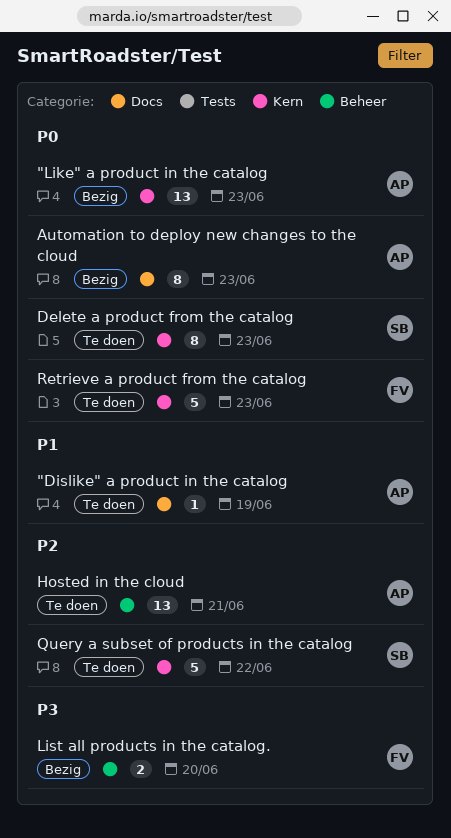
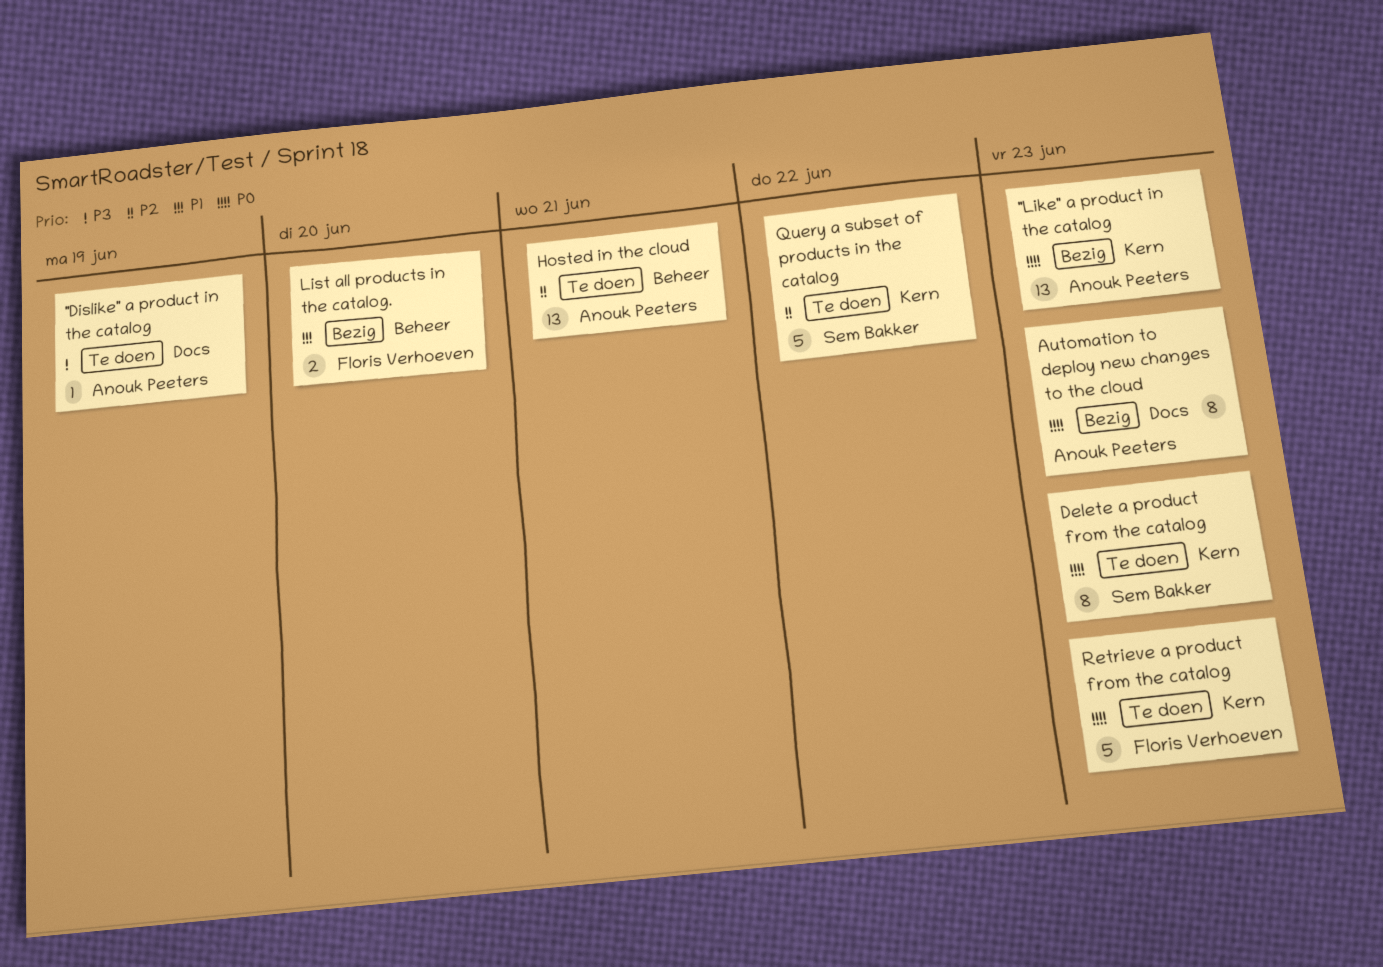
"Dislike" a product in the catalog, priority: P1 -> P3
List all products in the catalog., priority: P3 -> P1

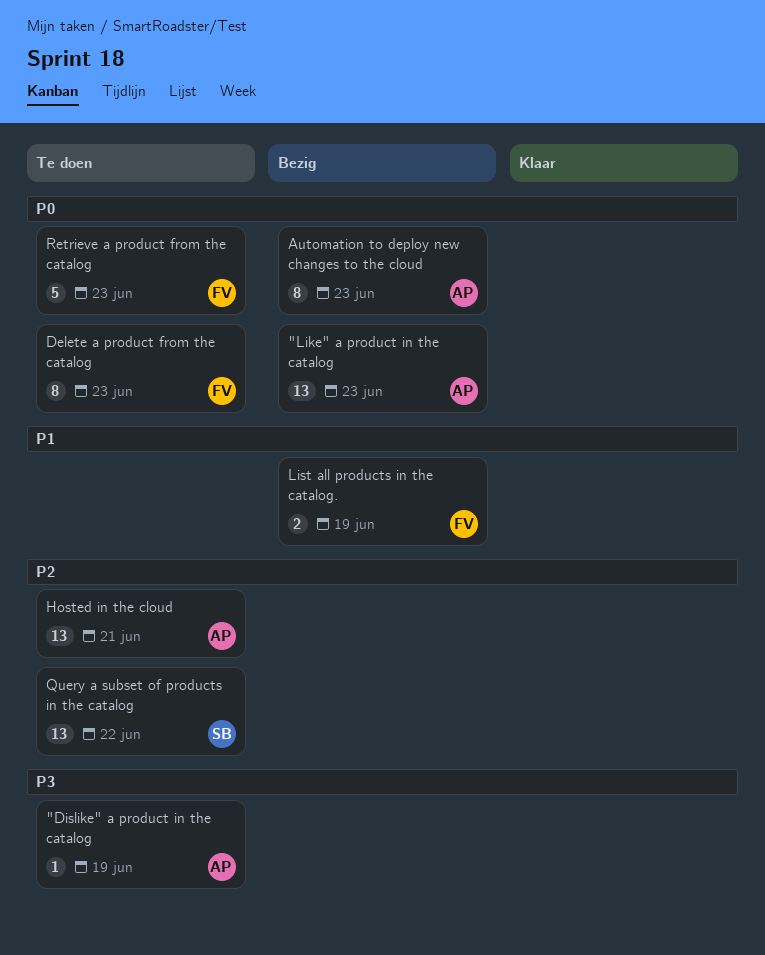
Delete a product from the catalog, owner: Sem Bakker -> Floris Verhoeven
List all products in the catalog., due: Jun 20 -> Jun 19
Query a subset of products in the catalog, estimate: 5 -> 13

